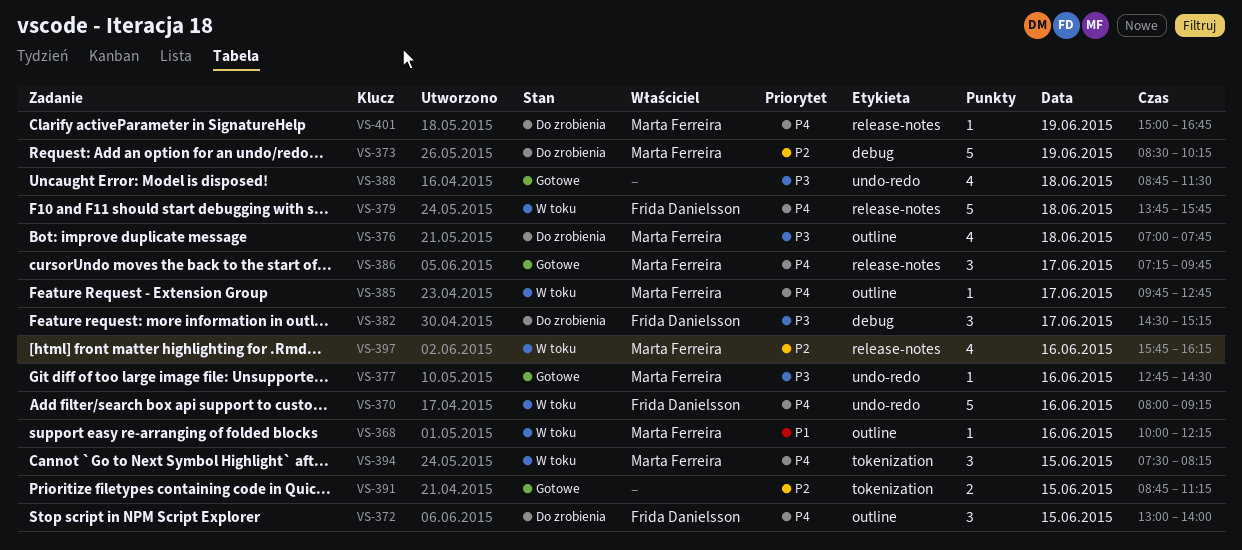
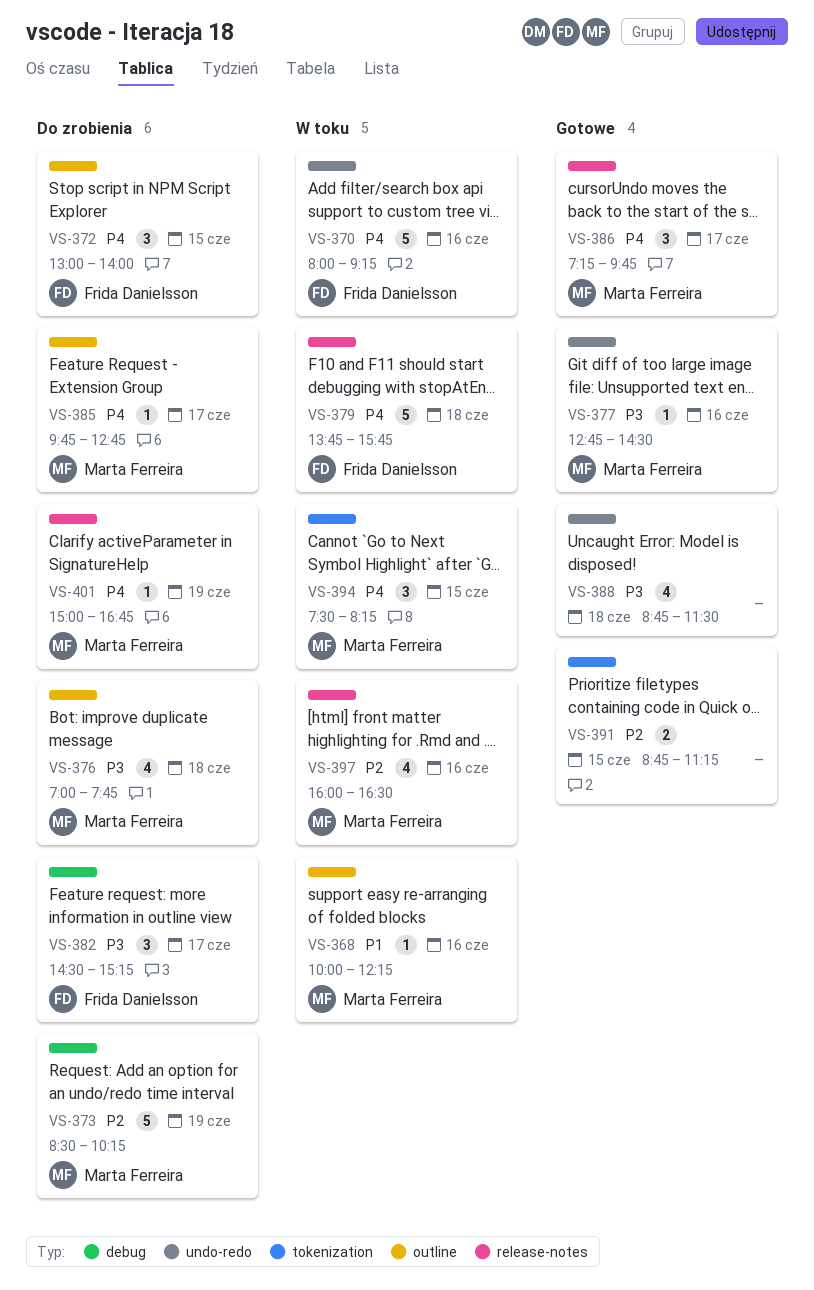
VS-385, status: W toku -> Do zrobienia
VS-397, begins: 15:45 -> 16:00
VS-397, ends: 16:15 -> 16:30

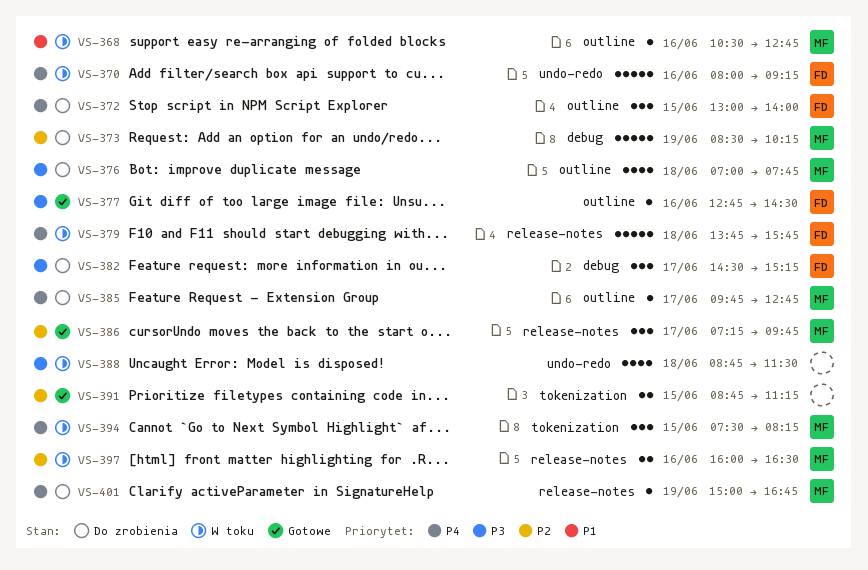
VS-368, begins: 10:00 -> 10:30
VS-368, ends: 12:15 -> 12:45
VS-377, owner: Marta Ferreira -> Frida Danielsson
VS-377, label: undo-redo -> outline
VS-386, priority: P4 -> P2
VS-388, status: Gotowe -> W toku
VS-397, estimate: 4 -> 2

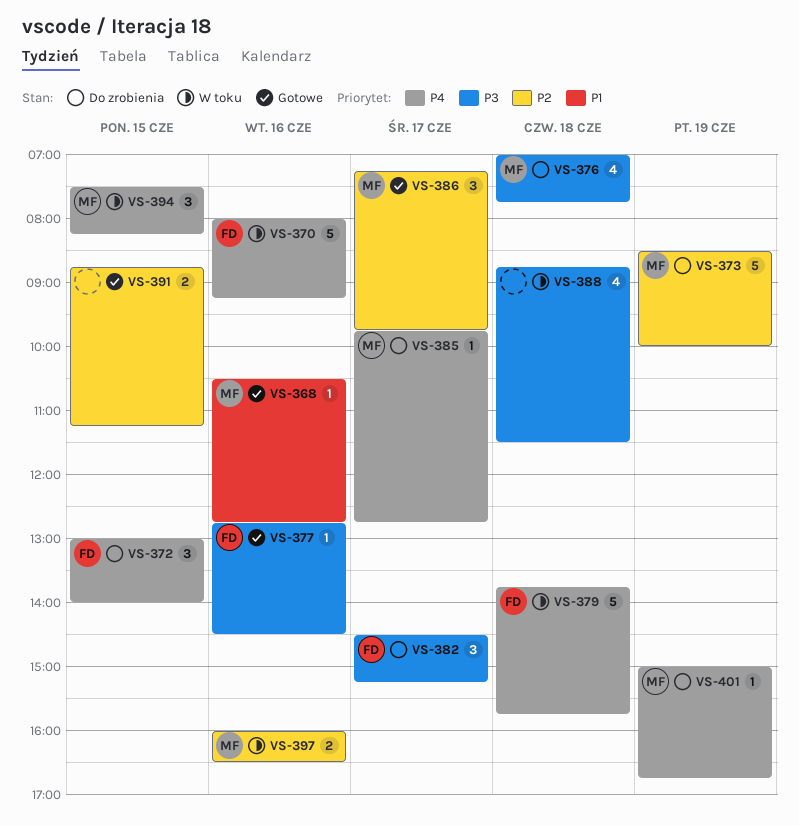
VS-368, status: W toku -> Gotowe
VS-373, ends: 10:15 -> 10:00

